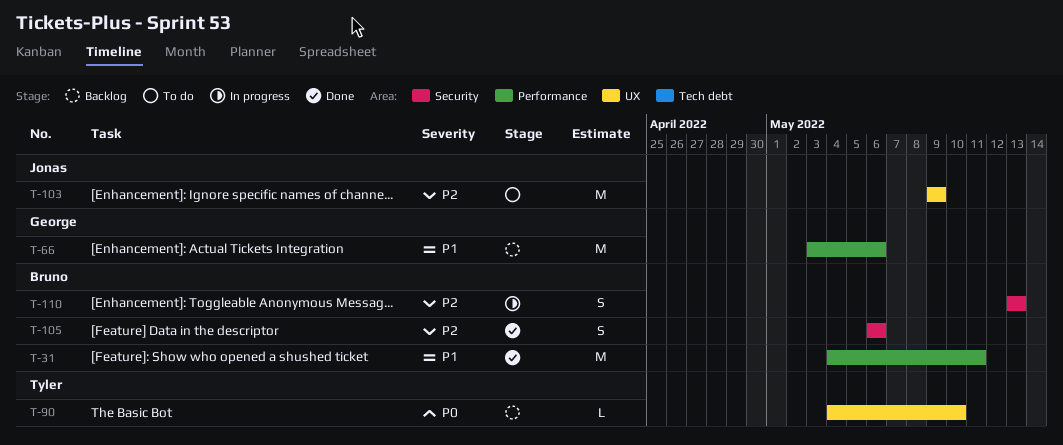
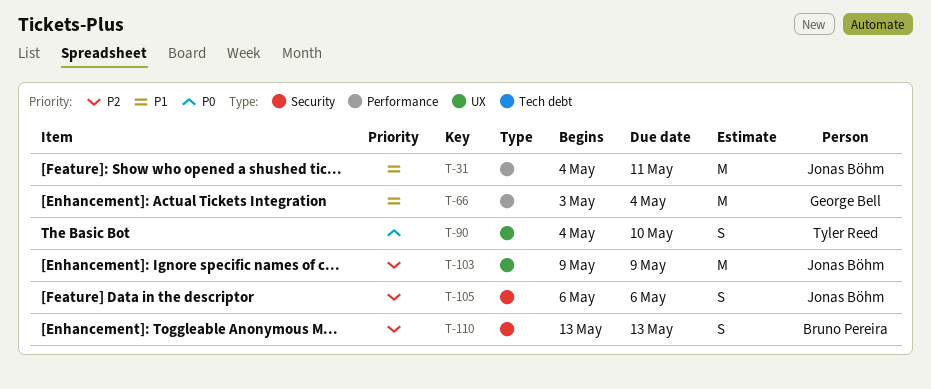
T-31, owner: Bruno Pereira -> Jonas Böhm
T-66, due: May 6 -> May 4
T-90, estimate: L -> S
T-105, owner: Bruno Pereira -> Jonas Böhm

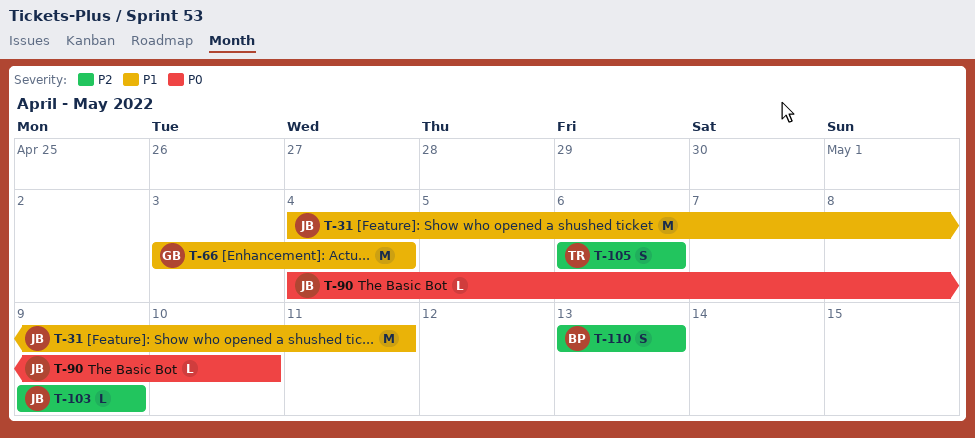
T-90, owner: Tyler Reed -> Jonas Böhm
T-90, estimate: S -> L
T-103, estimate: M -> L
T-105, owner: Jonas Böhm -> Tyler Reed

